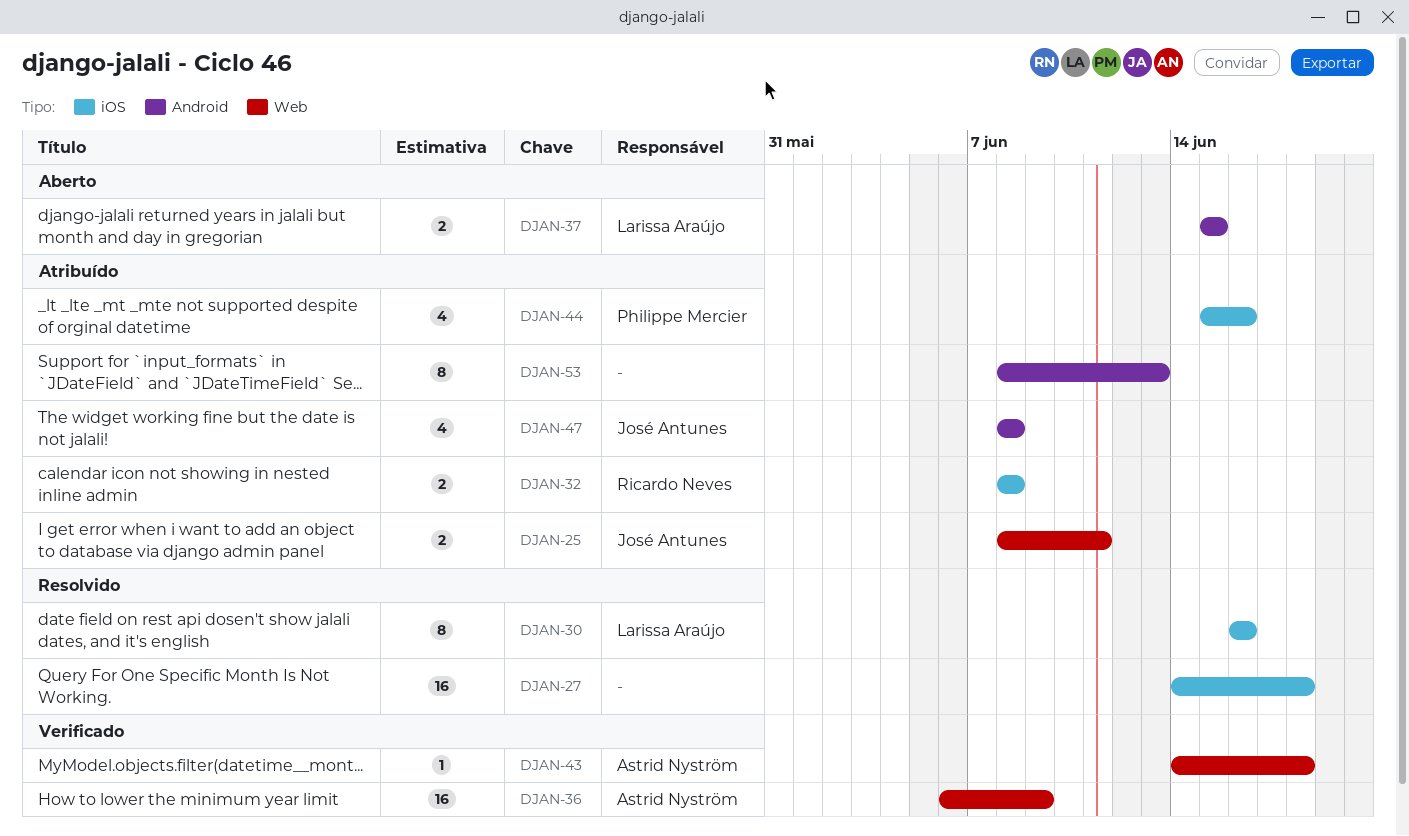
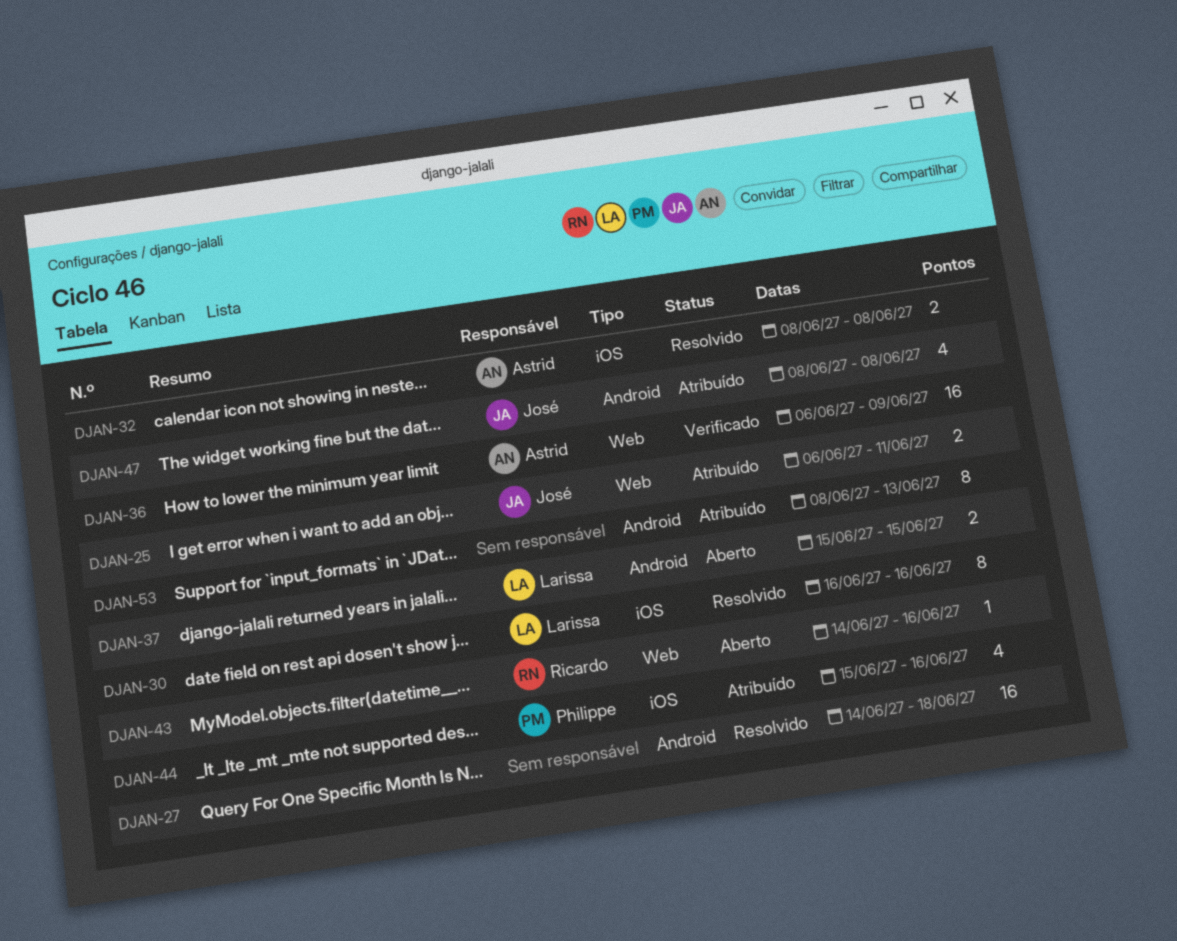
DJAN-25, start: Jun 8 -> Jun 6
DJAN-27, label: iOS -> Android
DJAN-32, status: Atribuído -> Resolvido
DJAN-32, owner: Ricardo Neves -> Astrid Nyström
DJAN-43, status: Verificado -> Aberto
DJAN-43, owner: Astrid Nyström -> Ricardo Neves
DJAN-43, due: Jun 18 -> Jun 16

